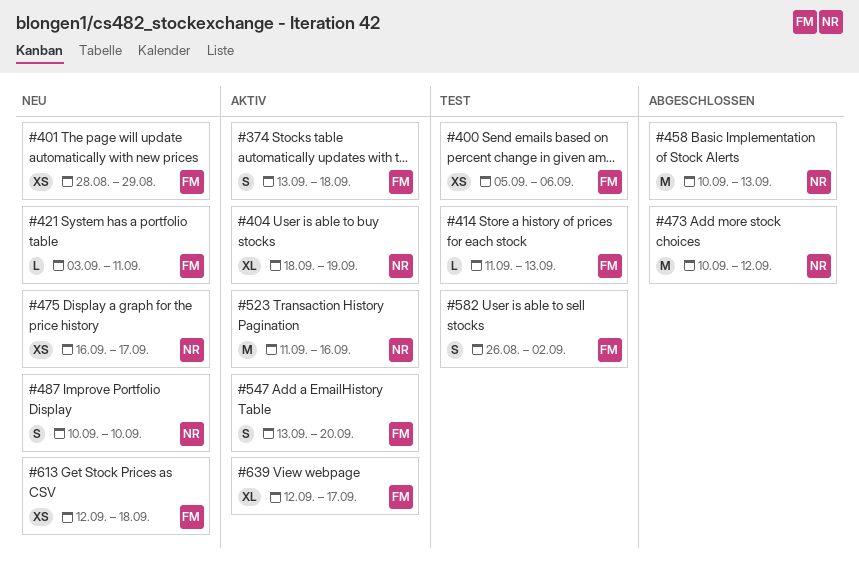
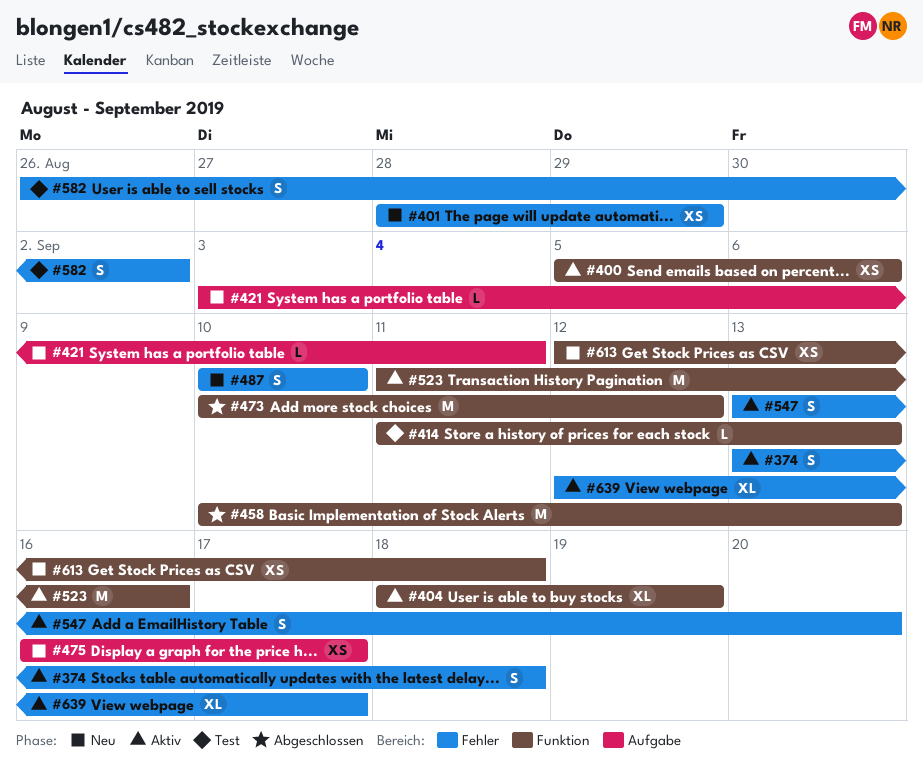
#400, status: Test -> Aktiv

